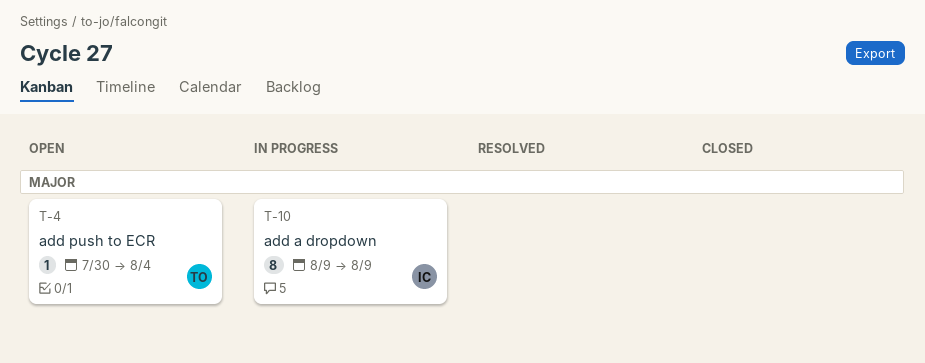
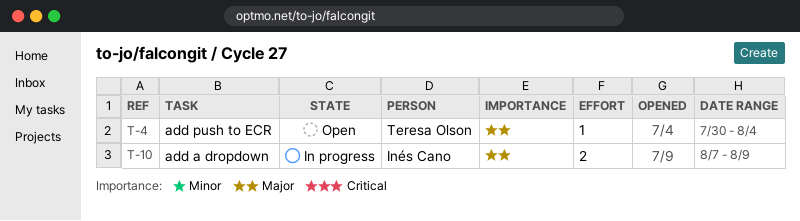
T-10, estimate: 8 -> 2
T-10, start: Aug 9 -> Aug 7

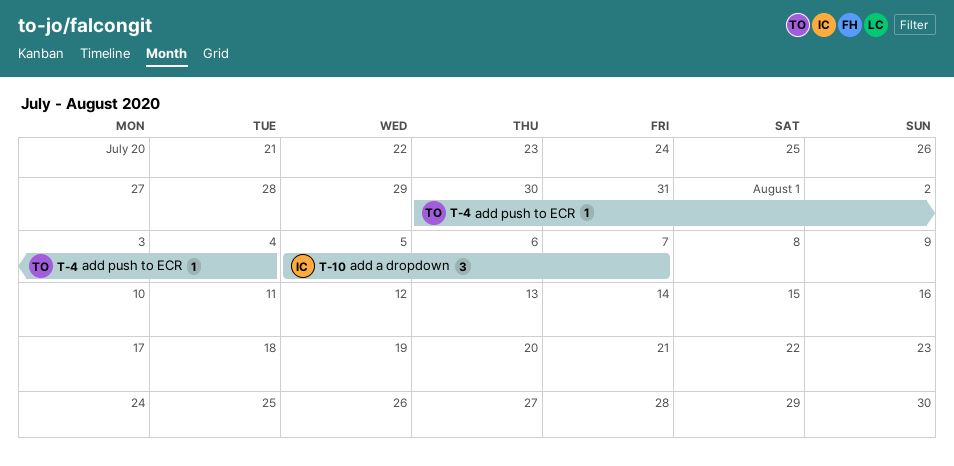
T-10, estimate: 2 -> 3
T-10, start: Aug 7 -> Aug 5
T-10, due: Aug 9 -> Aug 7

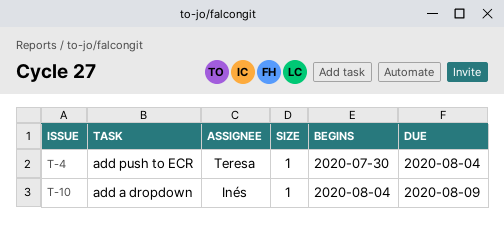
T-10, estimate: 3 -> 1
T-10, start: Aug 5 -> Aug 4
T-10, due: Aug 7 -> Aug 9

